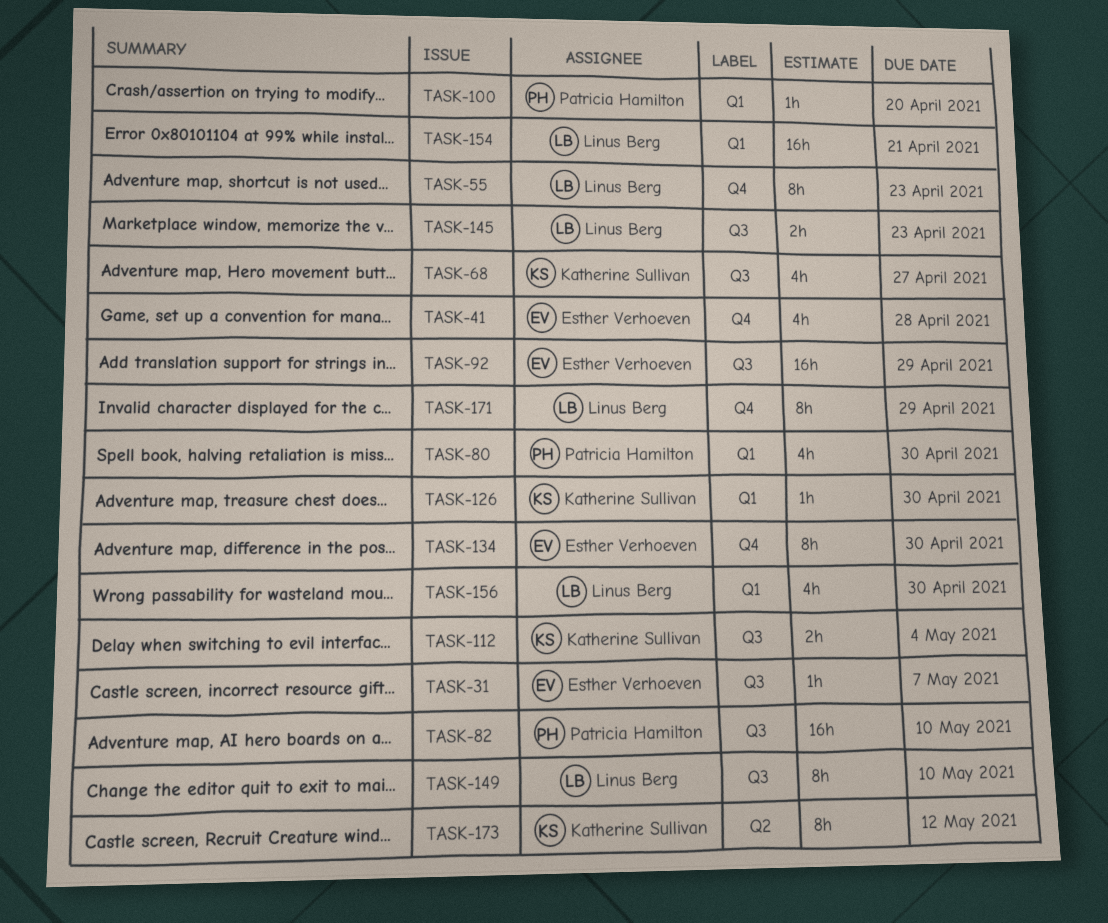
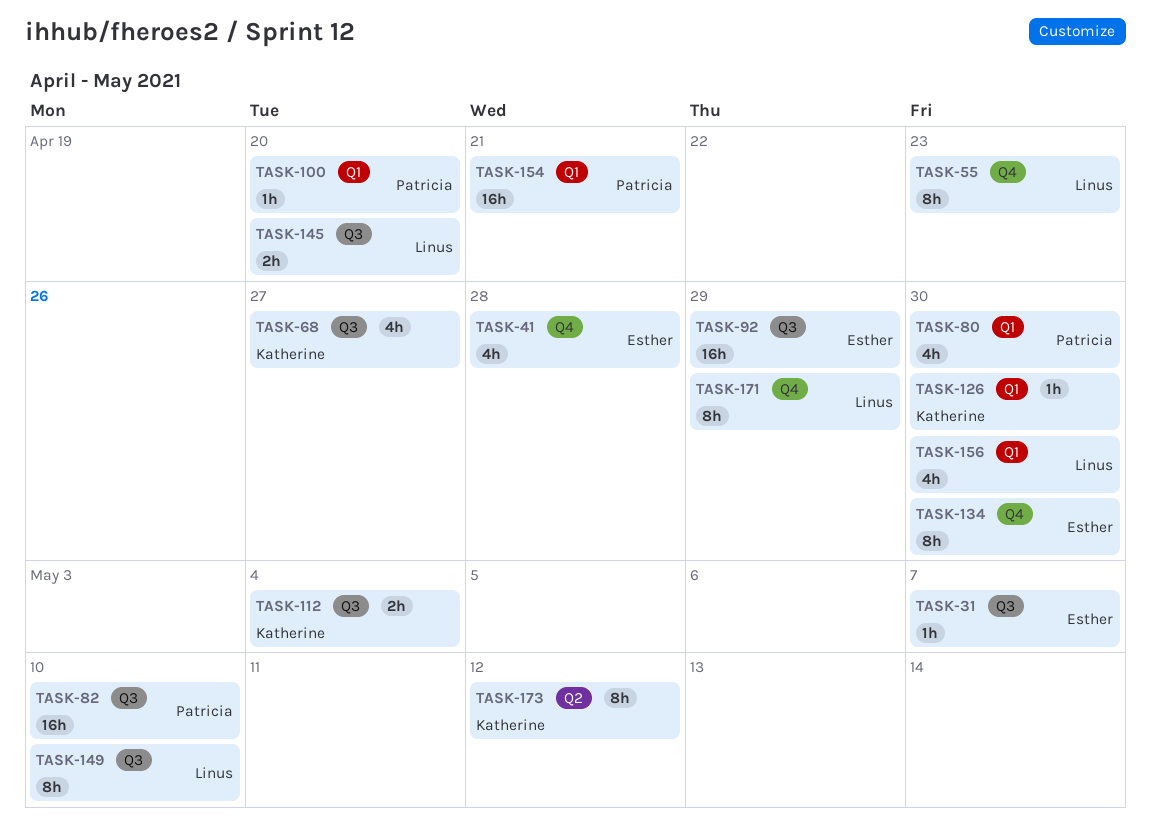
TASK-145, due: Apr 23 -> Apr 20
TASK-154, owner: Linus Berg -> Patricia Hamilton

